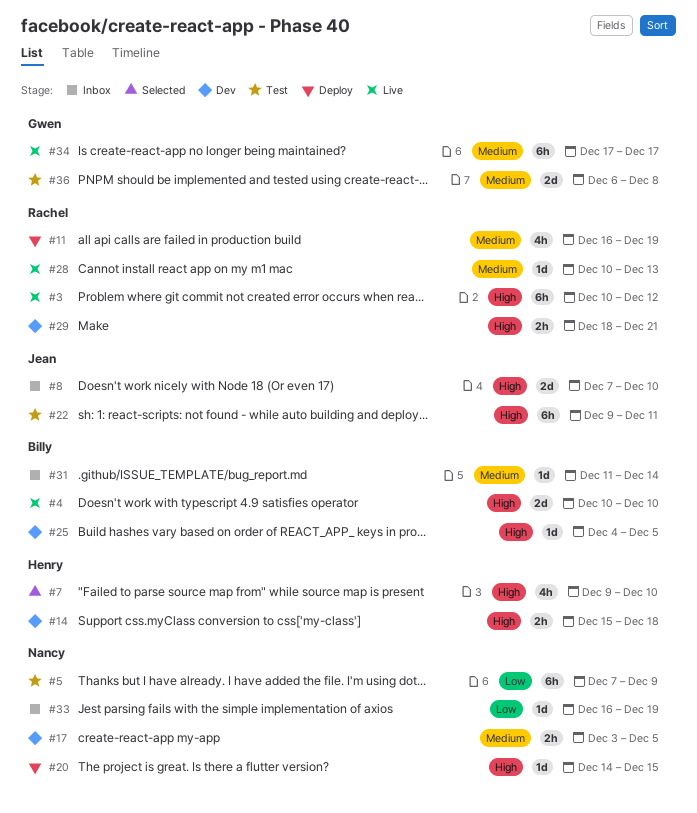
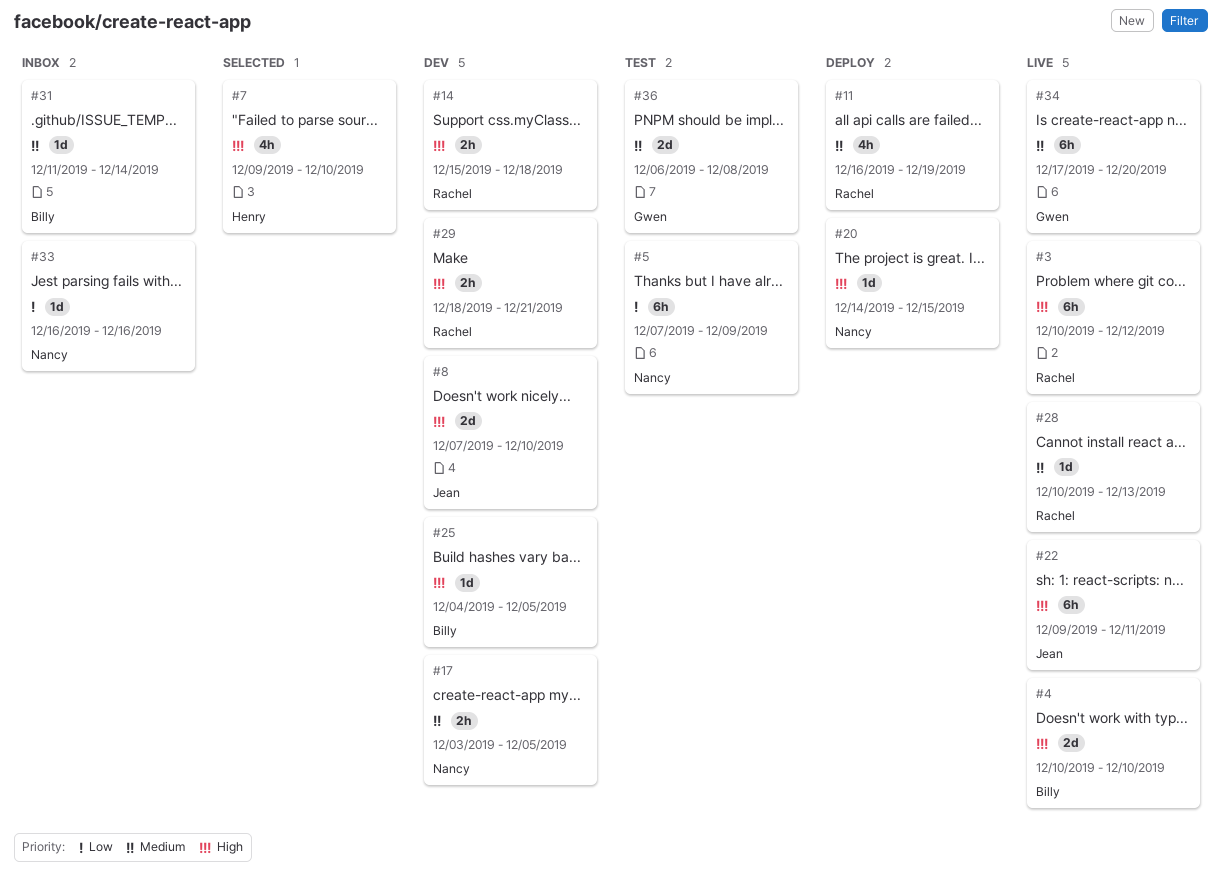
#8, status: Inbox -> Dev
#14, owner: Henry -> Rachel
#22, status: Test -> Live
#33, due: Dec 19 -> Dec 16
#34, due: Dec 17 -> Dec 20

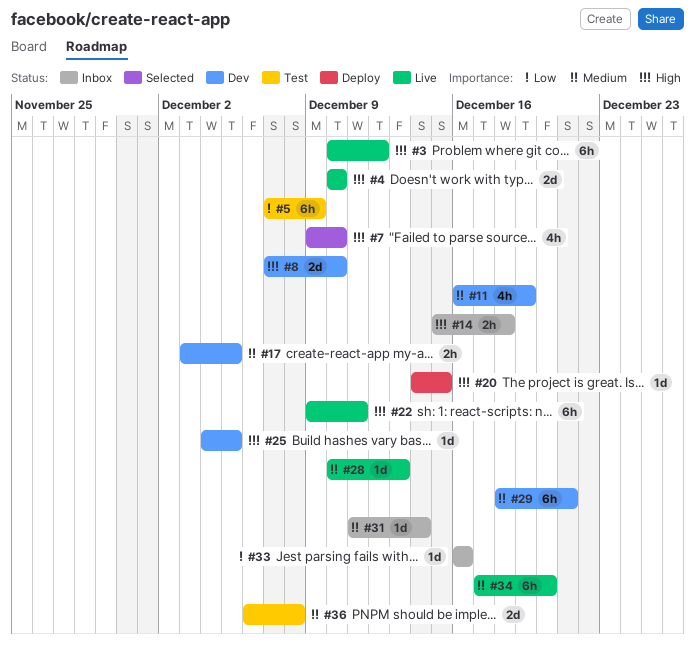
#11, status: Deploy -> Dev
#14, status: Dev -> Inbox
#29, priority: High -> Medium
#29, estimate: 2h -> 6h

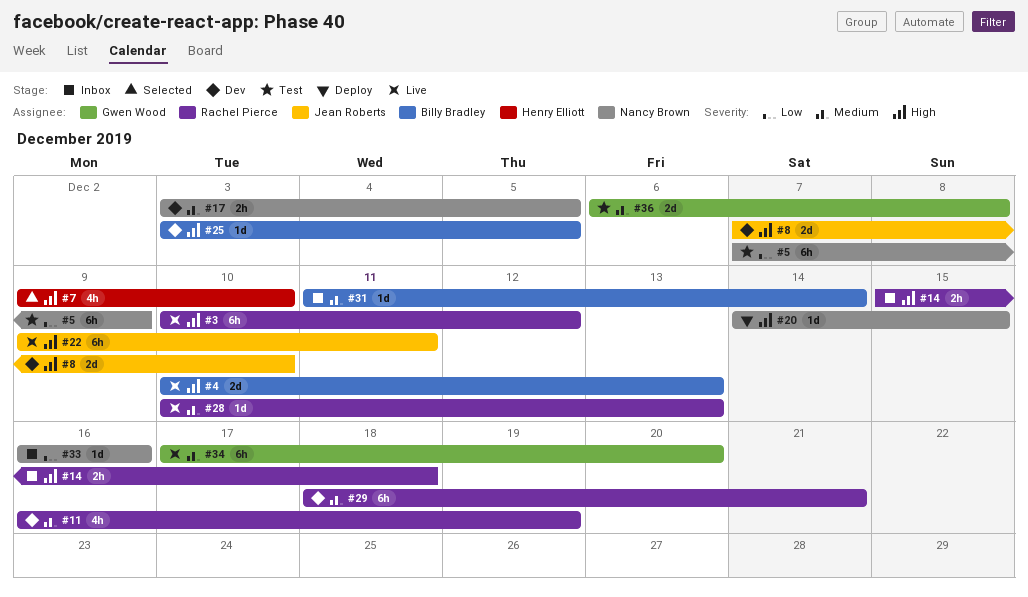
#4, due: Dec 10 -> Dec 13
#25, start: Dec 4 -> Dec 3

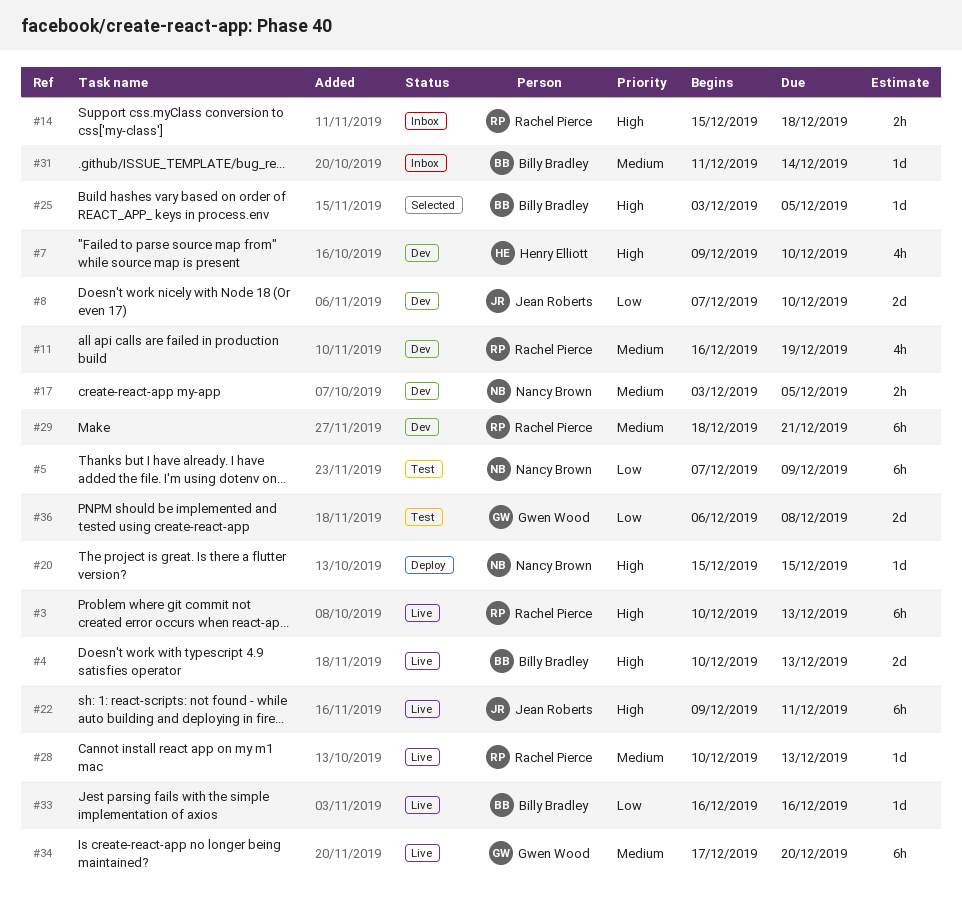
#3, due: Dec 12 -> Dec 13
#7, status: Selected -> Dev
#8, priority: High -> Low
#20, start: Dec 14 -> Dec 15
#25, status: Dev -> Selected
#33, status: Inbox -> Live
#33, owner: Nancy Brown -> Billy Bradley
#36, priority: Medium -> Low

